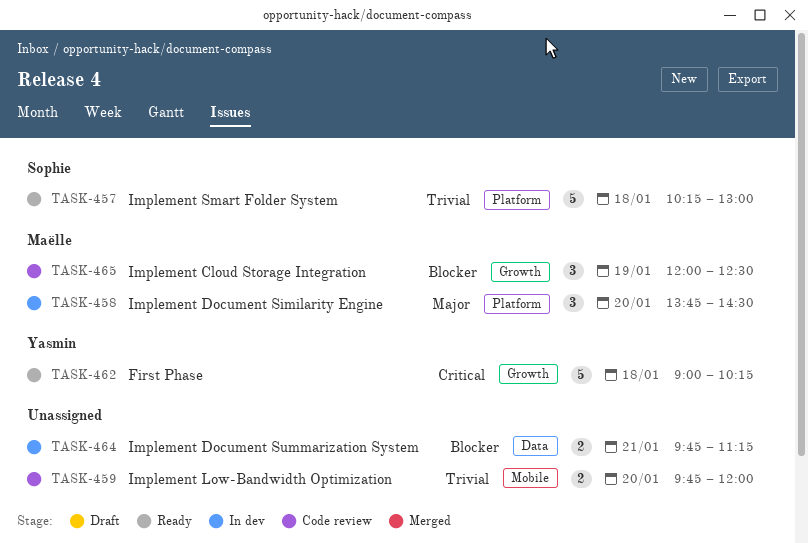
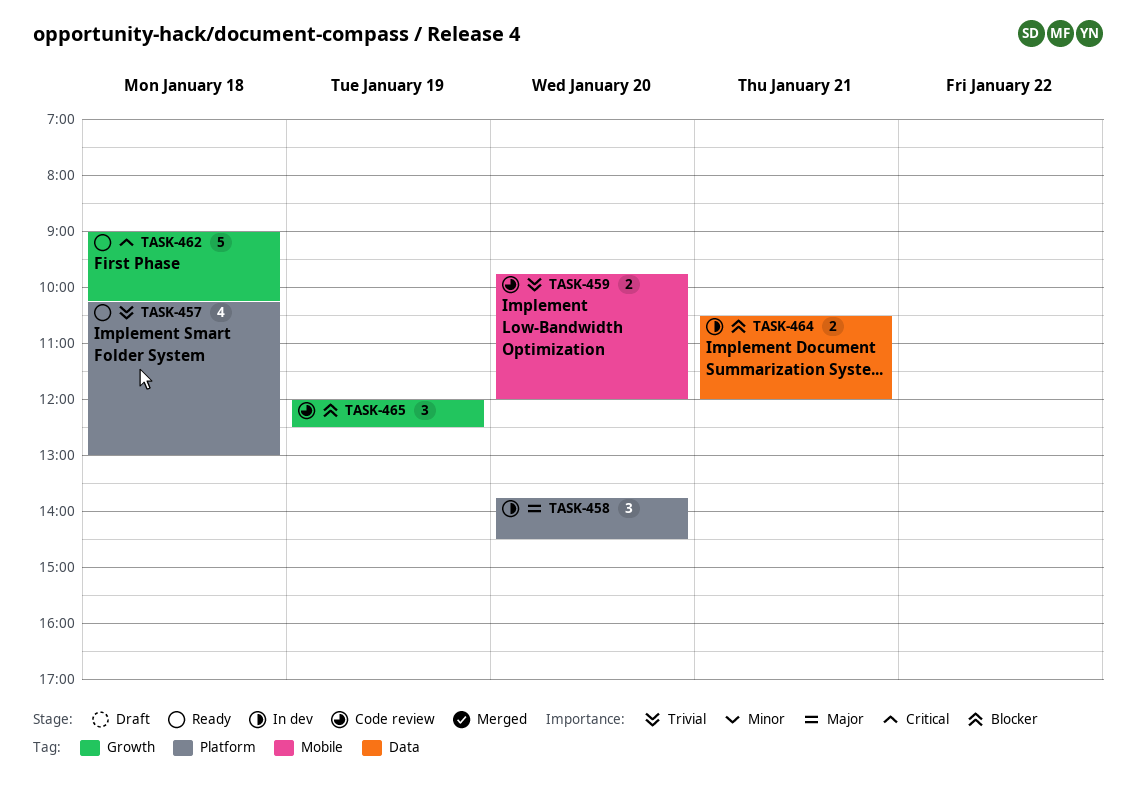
TASK-457, estimate: 5 -> 4
TASK-464, begins: 09:45 -> 10:30
TASK-464, ends: 11:15 -> 12:00

